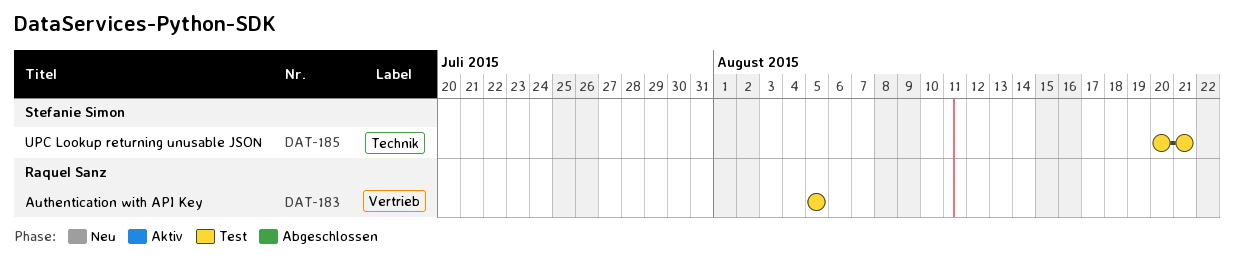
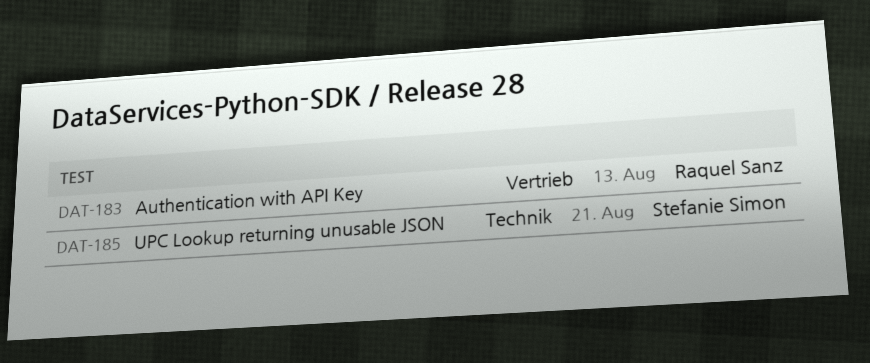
DAT-183, due: Aug 5 -> Aug 13

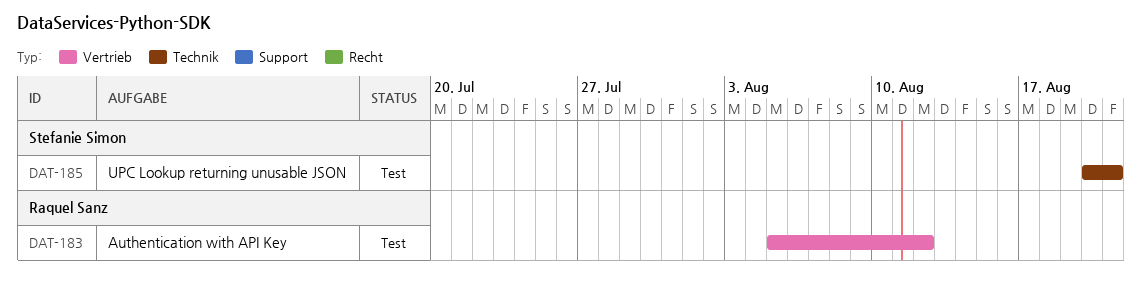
DAT-183, due: Aug 13 -> Aug 12

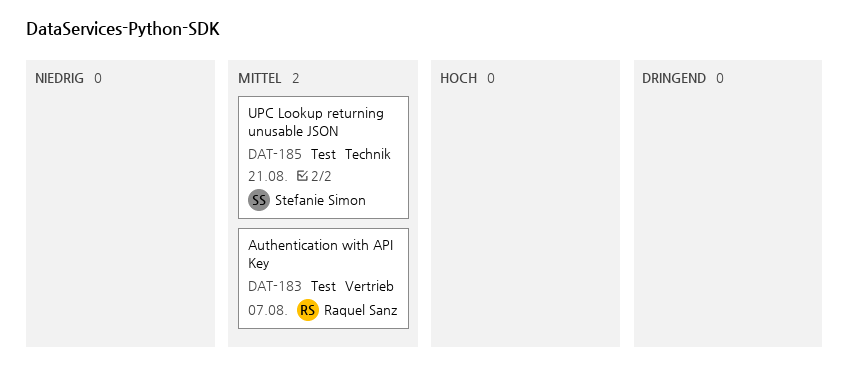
DAT-183, due: Aug 12 -> Aug 7

